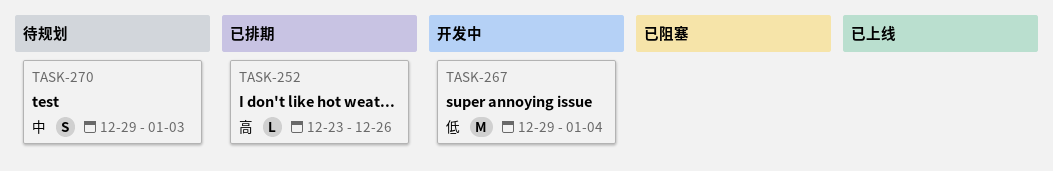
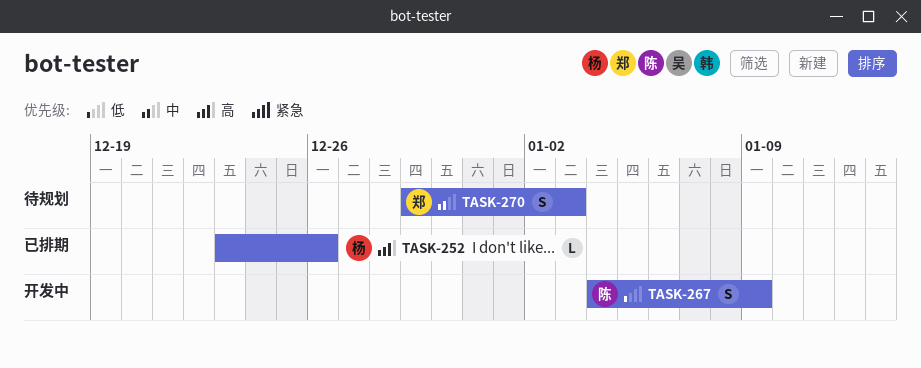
TASK-267, estimate: M -> S
TASK-267, start: Dec 29 -> Jan 4
TASK-267, due: Jan 4 -> Jan 9

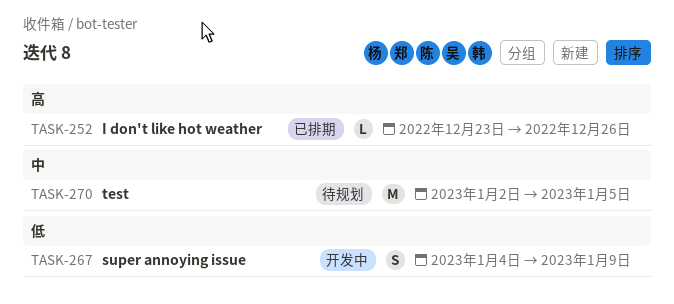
TASK-270, estimate: S -> M
TASK-270, start: Dec 29 -> Jan 2
TASK-270, due: Jan 3 -> Jan 5

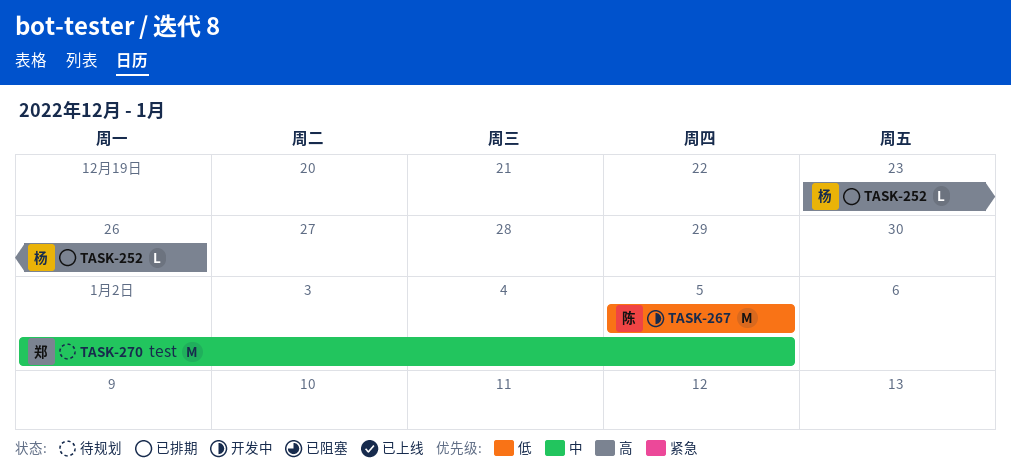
TASK-267, estimate: S -> M
TASK-267, start: Jan 4 -> Jan 5
TASK-267, due: Jan 9 -> Jan 5

